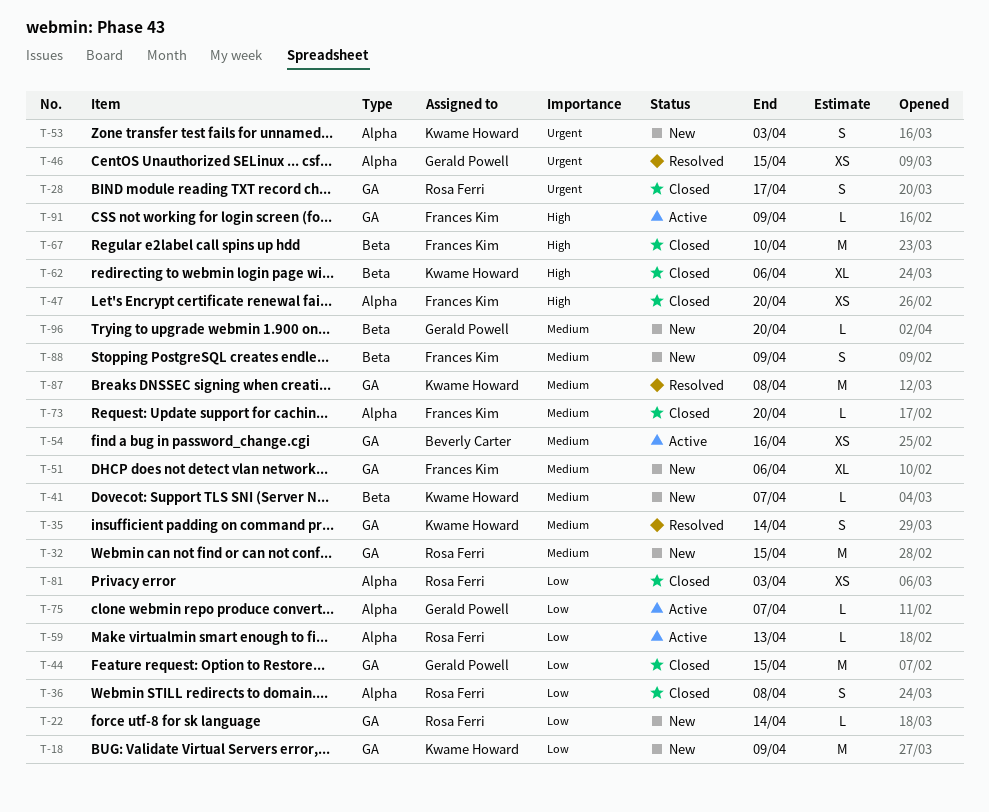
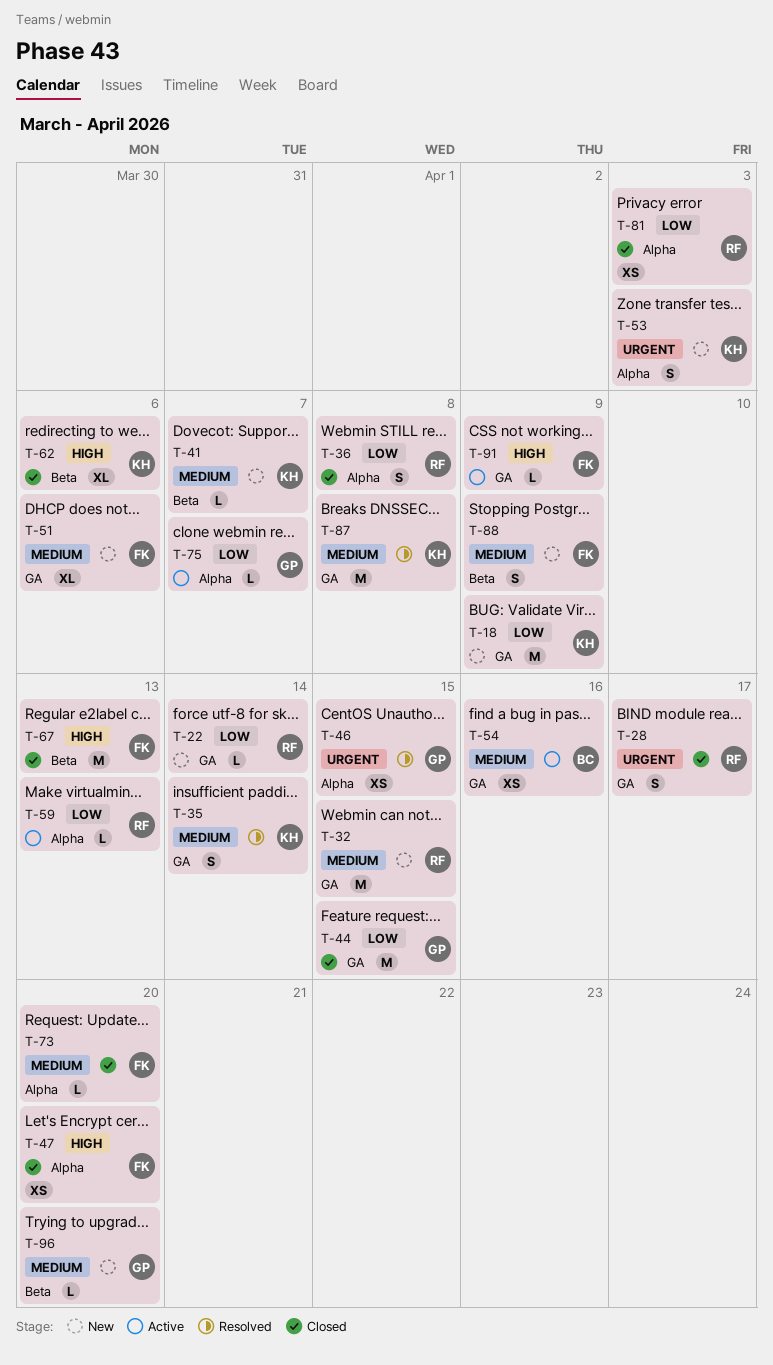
T-67, due: Apr 10 -> Apr 13

